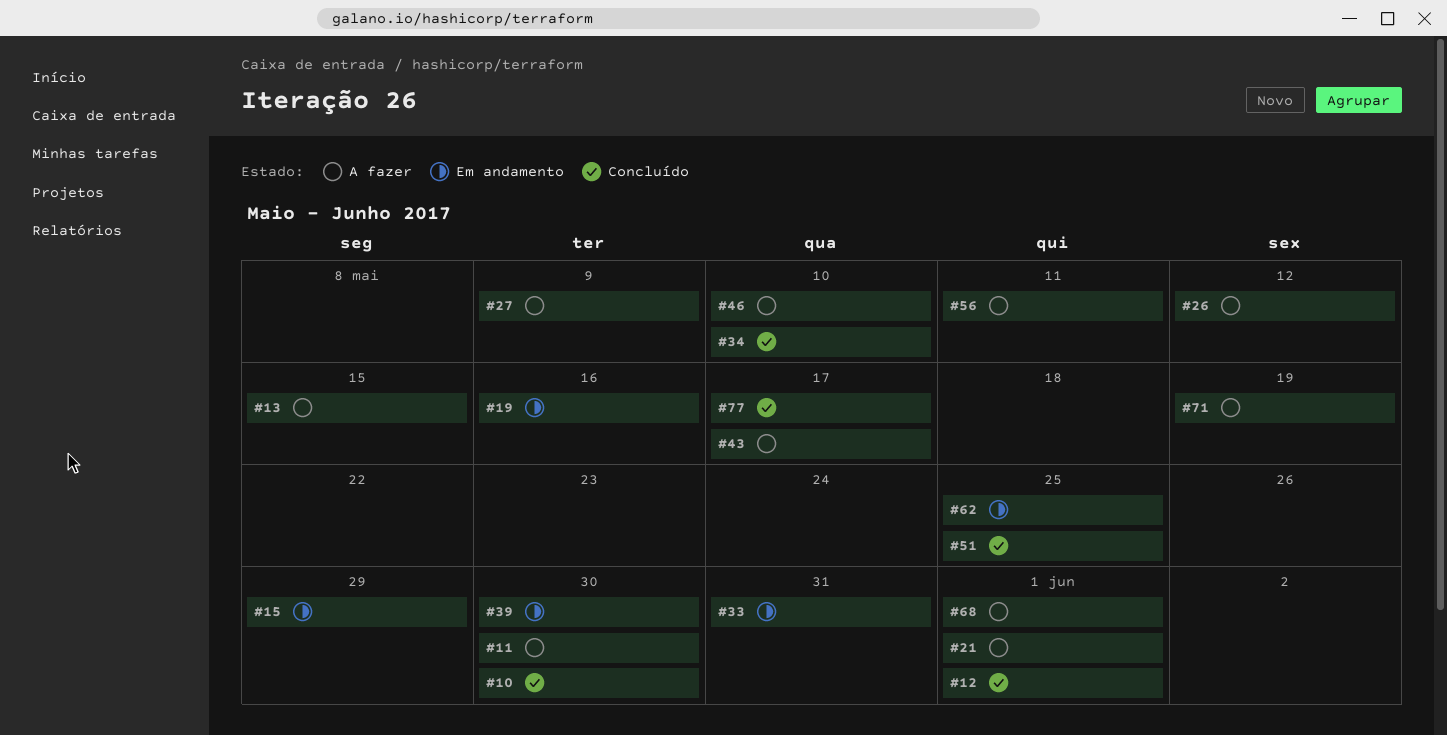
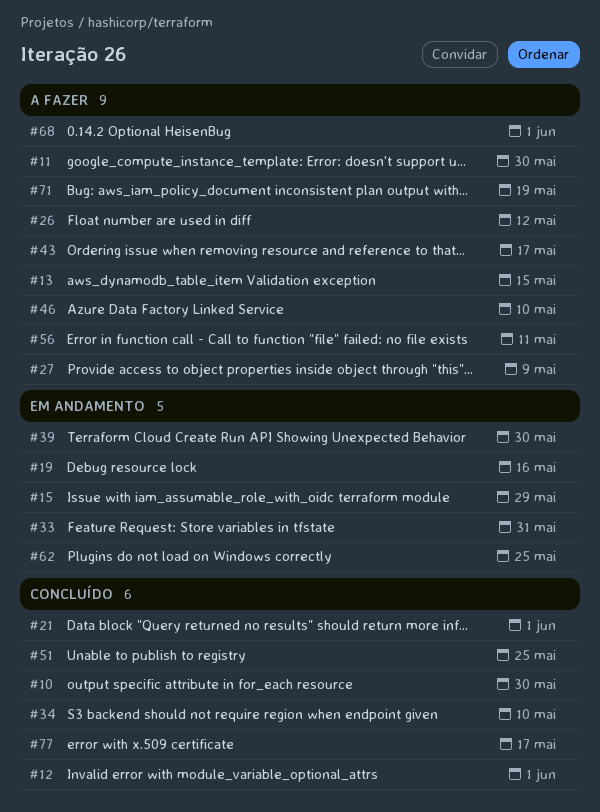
#21, status: A fazer -> Concluído

